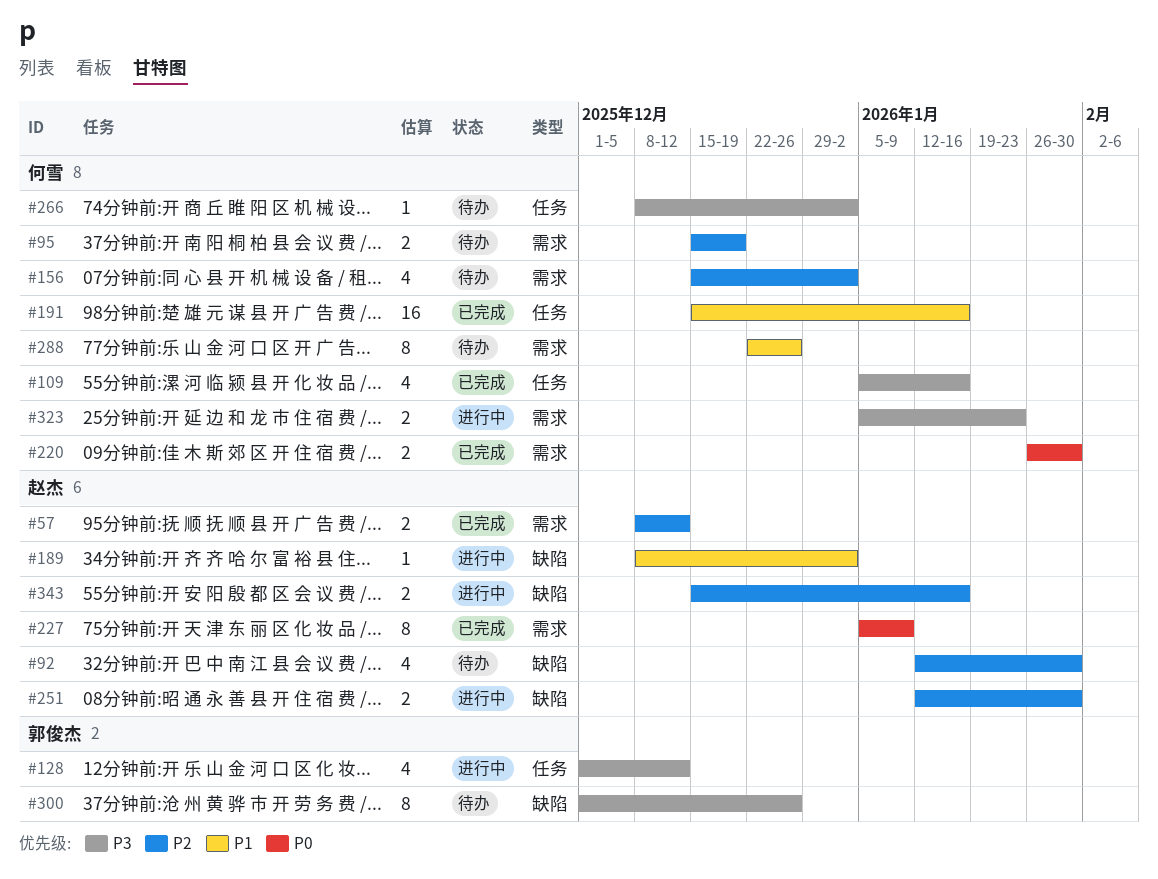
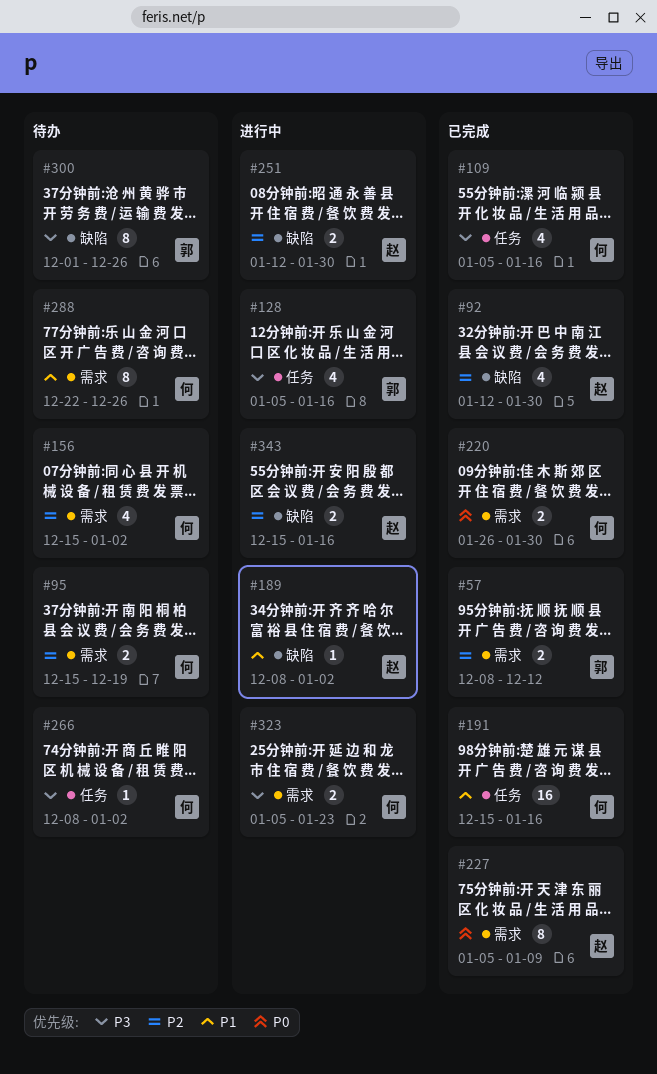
#57, owner: 赵杰 -> 郭俊杰
#92, status: 待办 -> 已完成
#128, start: Dec 1 -> Jan 5
#128, due: Dec 12 -> Jan 16

